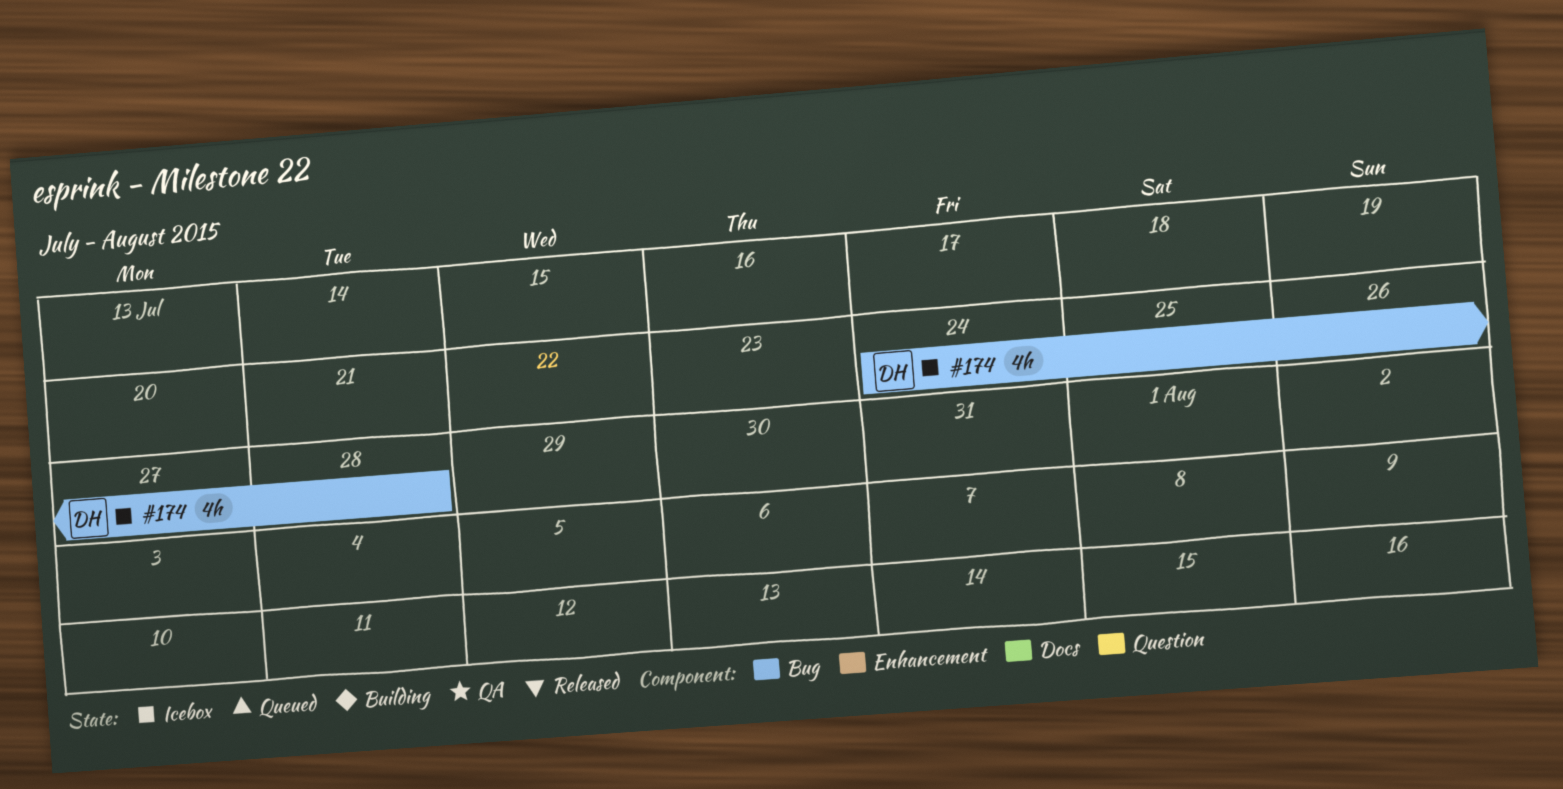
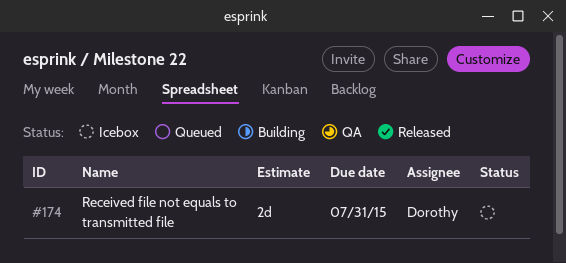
#174, estimate: 4h -> 2d
#174, due: Jul 28 -> Jul 31

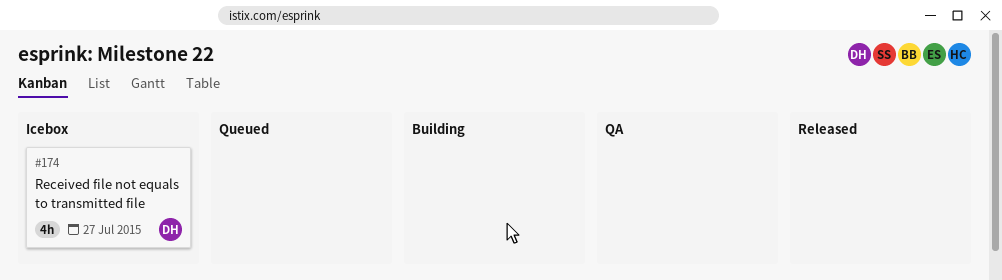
#174, estimate: 2d -> 4h
#174, due: Jul 31 -> Jul 27

